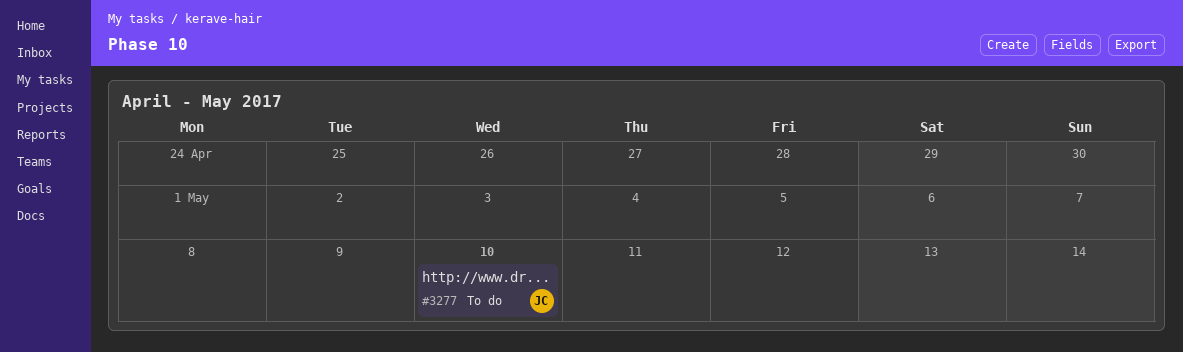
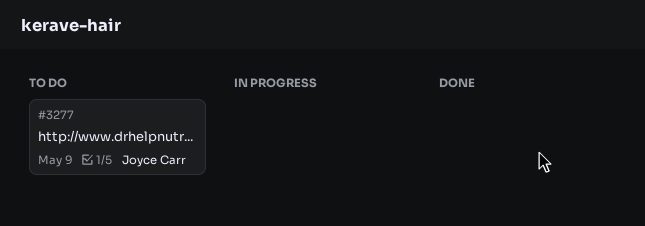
#3277, due: May 10 -> May 9

